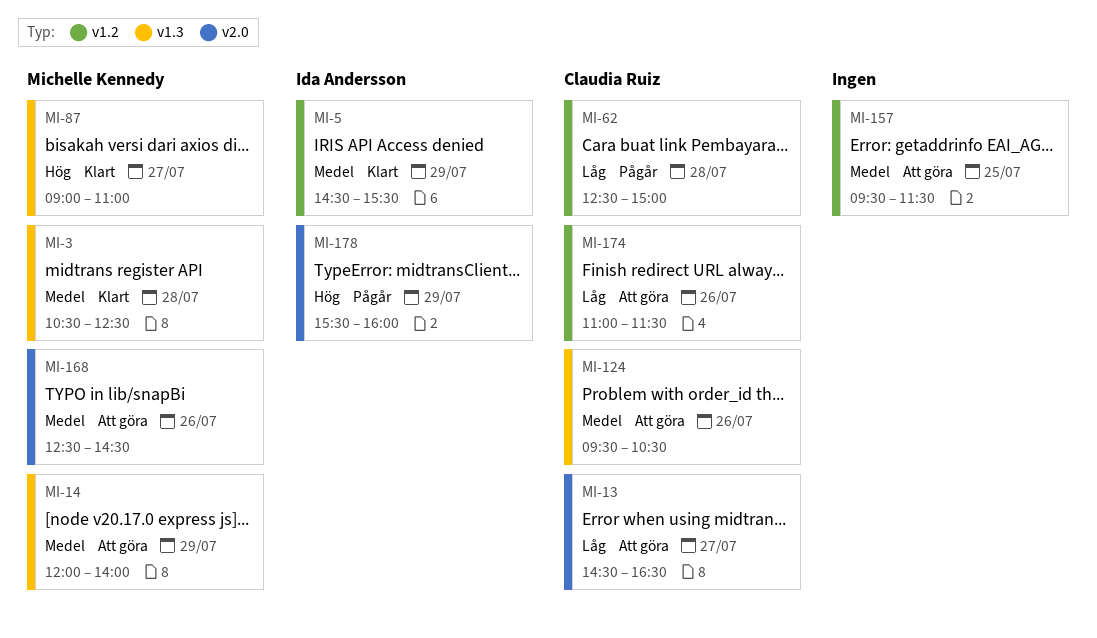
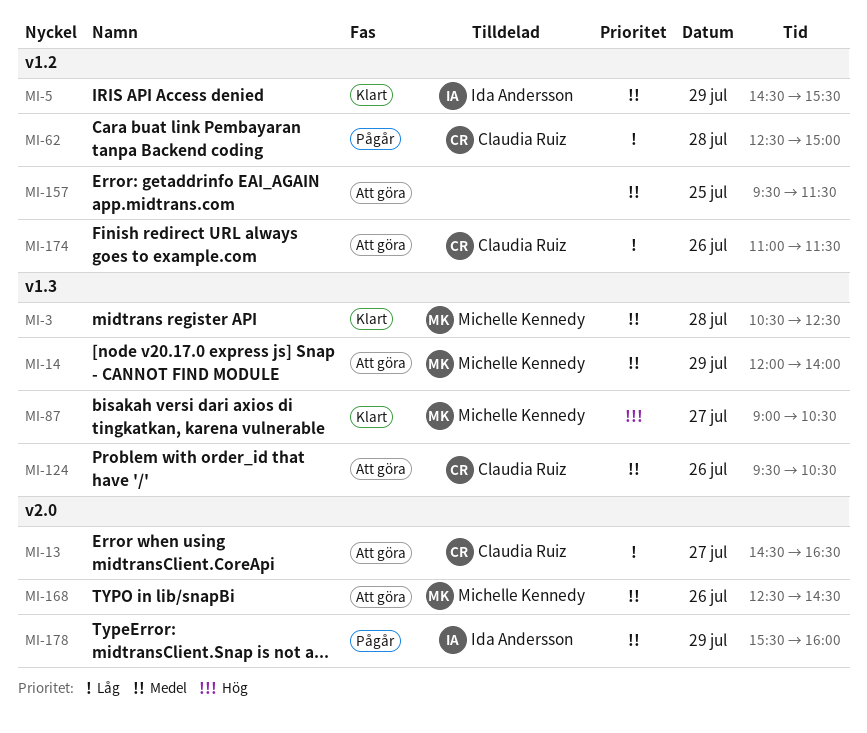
MI-87, ends: 11:00 -> 10:30
MI-178, priority: Hög -> Medel

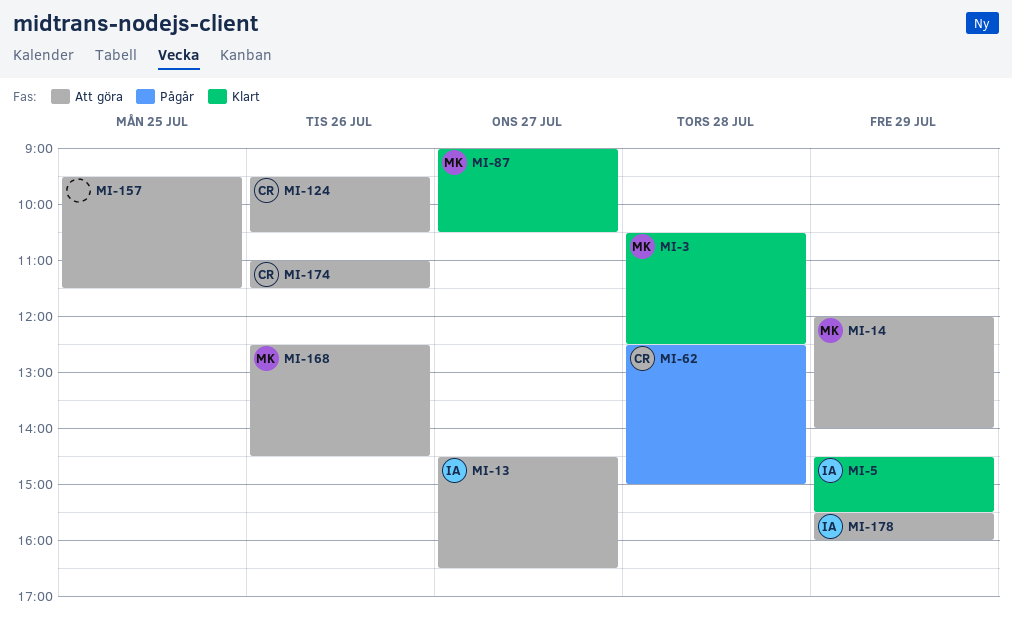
MI-13, owner: Claudia Ruiz -> Ida Andersson
MI-178, status: Pågår -> Att göra

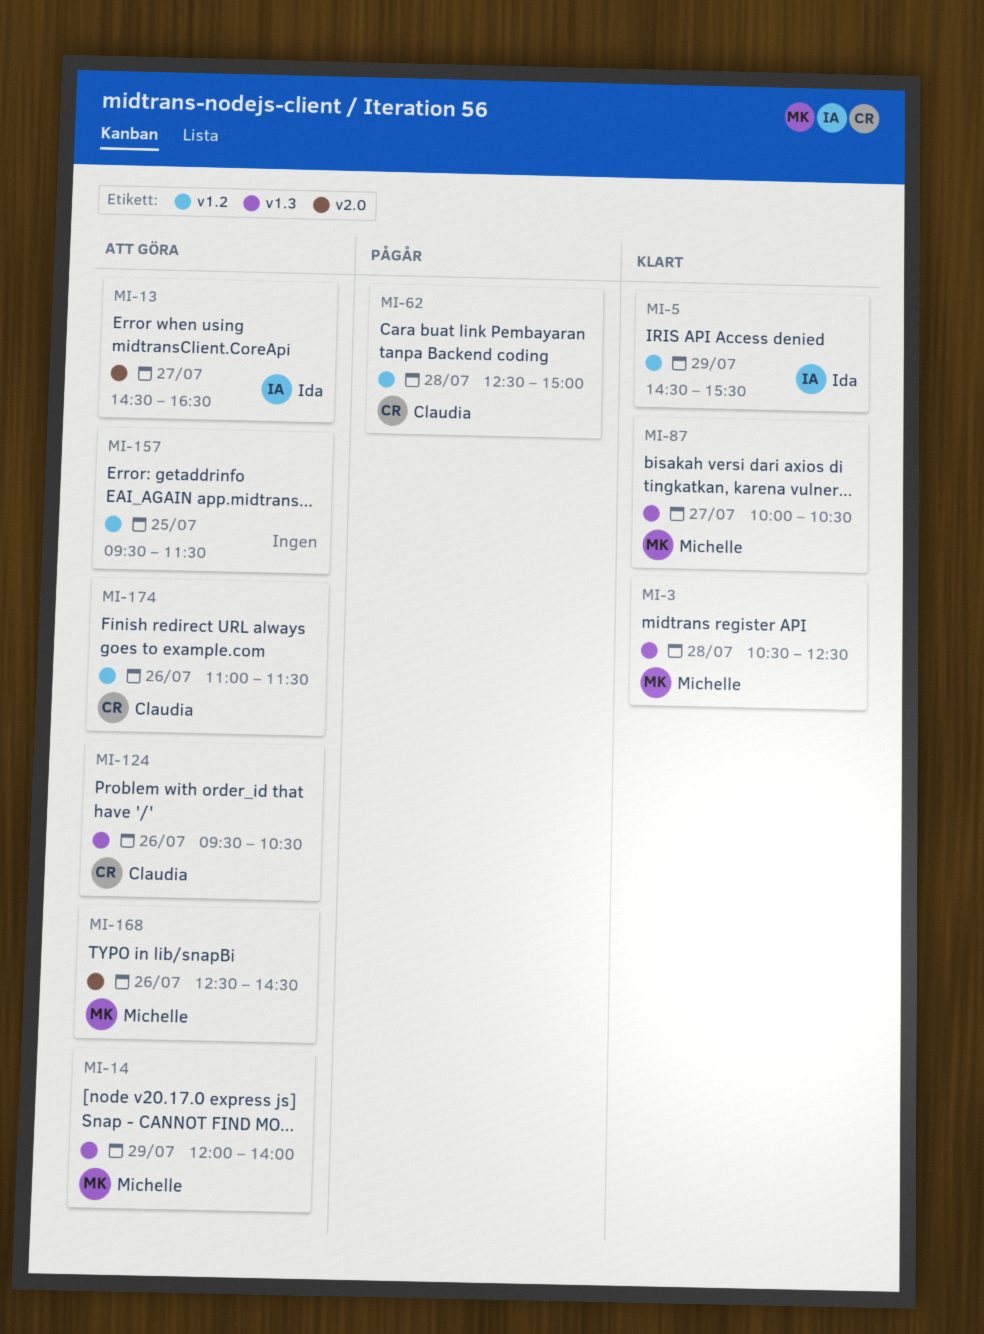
MI-87, begins: 09:00 -> 10:00
MI-178: present -> none

